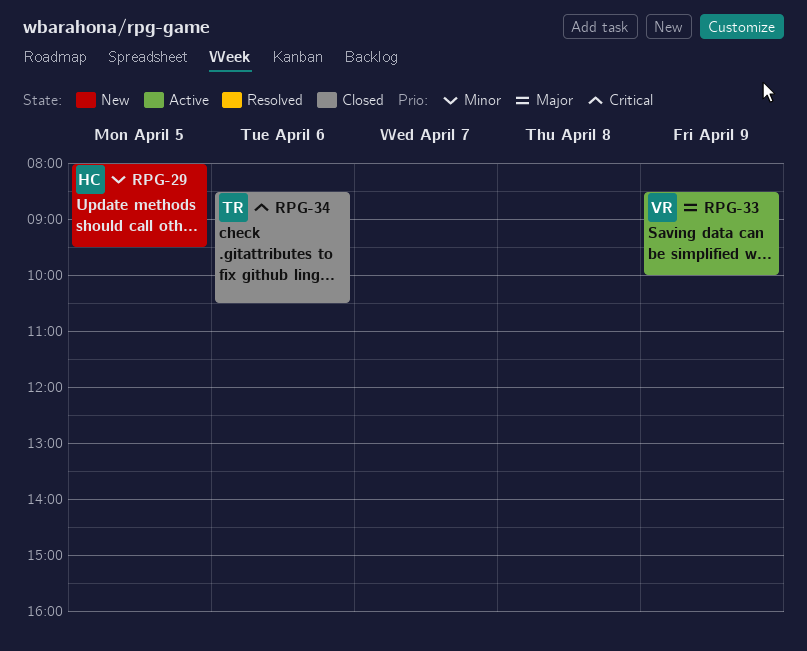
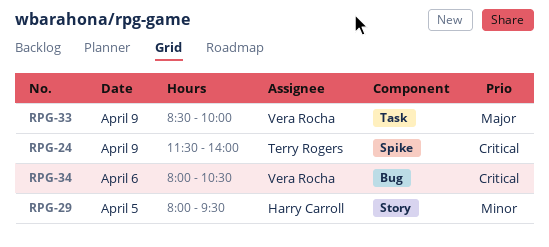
RPG-24: none -> present
RPG-34, owner: Terry Rogers -> Vera Rocha
RPG-34, begins: 08:30 -> 08:00

